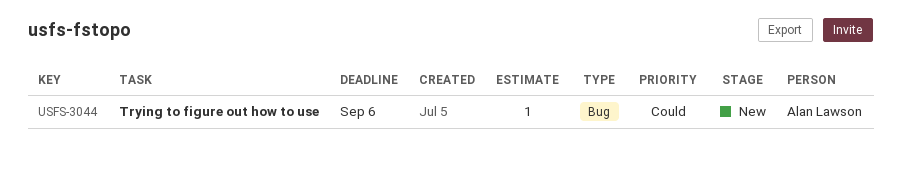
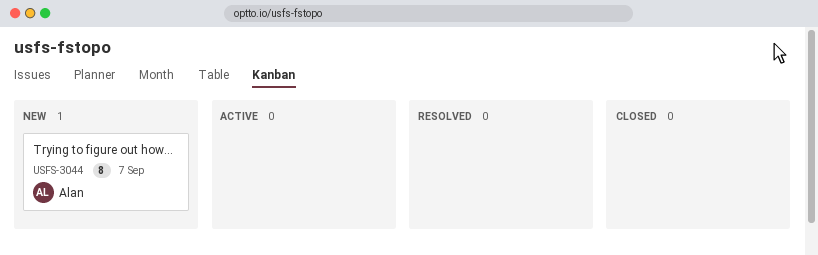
USFS-3044, estimate: 1 -> 8
USFS-3044, due: Sep 6 -> Sep 7

